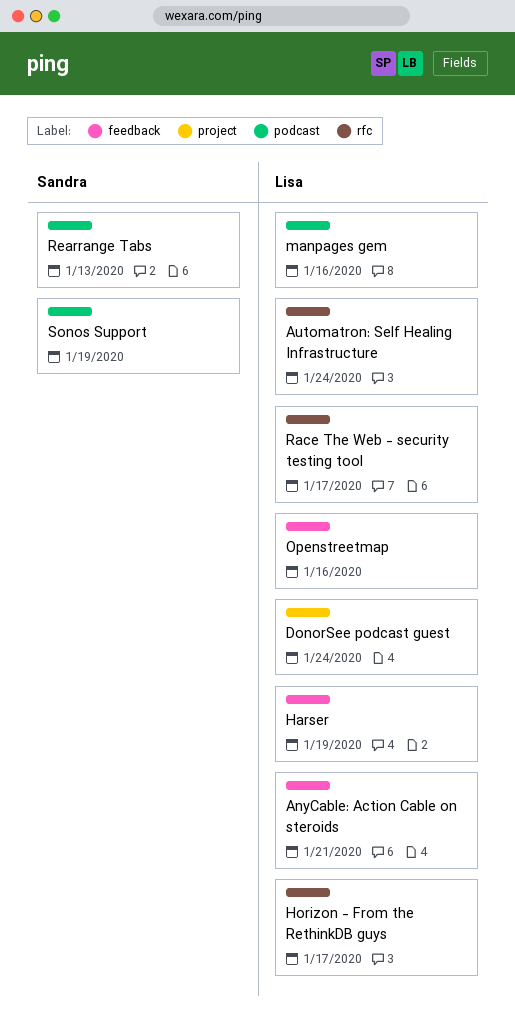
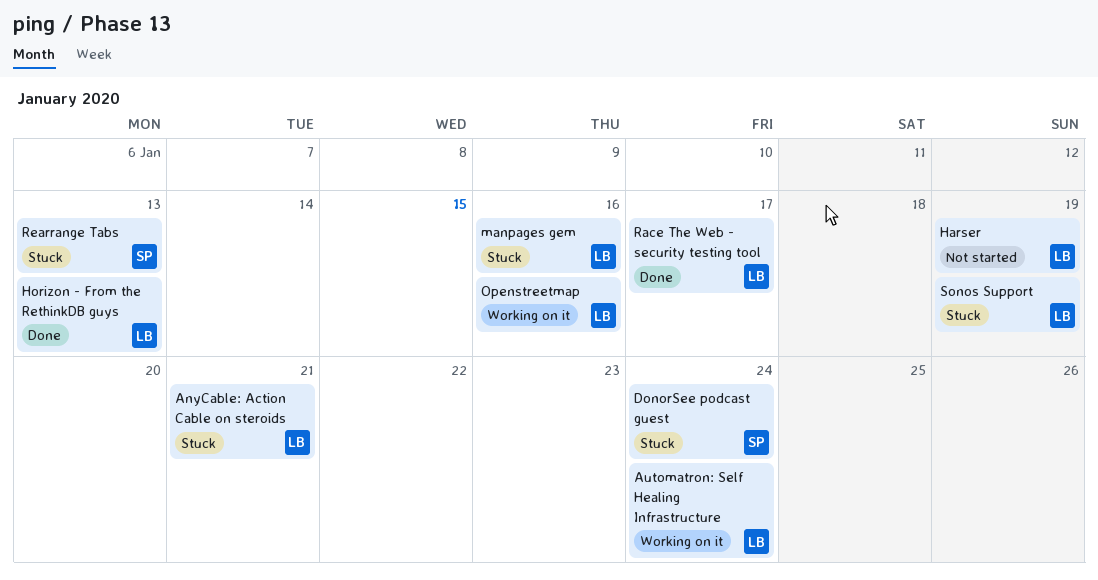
DonorSee podcast guest, owner: Lisa -> Sandra
Horizon - From the RethinkDB guys, due: Jan 17 -> Jan 13
Sonos Support, owner: Sandra -> Lisa

